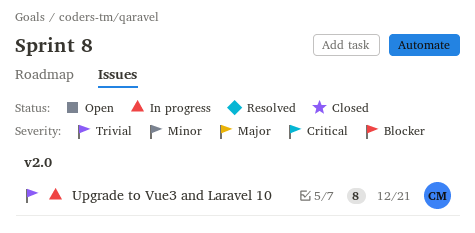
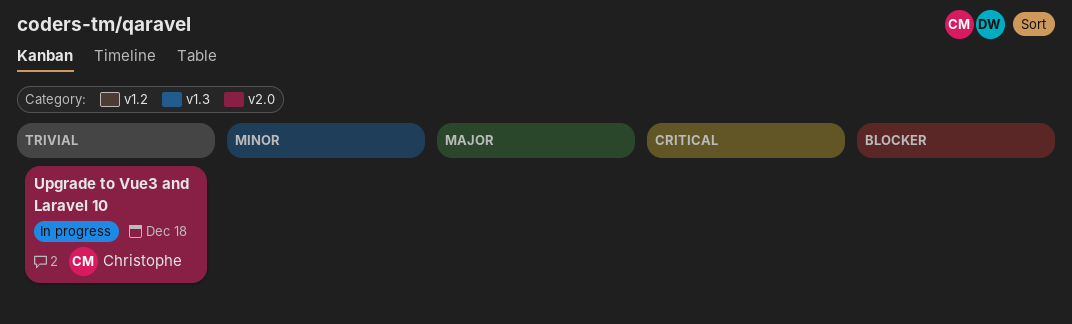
Upgrade to Vue3 and Laravel 10, due: Dec 21 -> Dec 18

